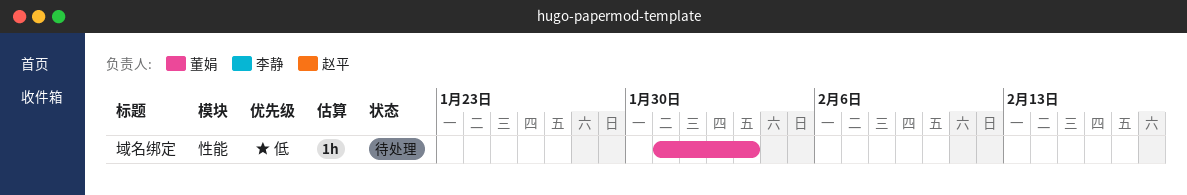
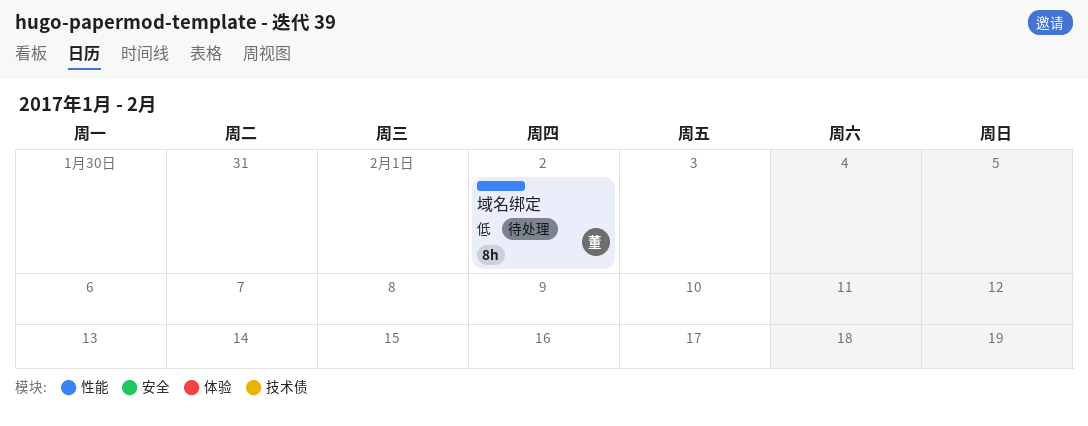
域名绑定, estimate: 1h -> 8h
域名绑定, due: Feb 3 -> Feb 2

